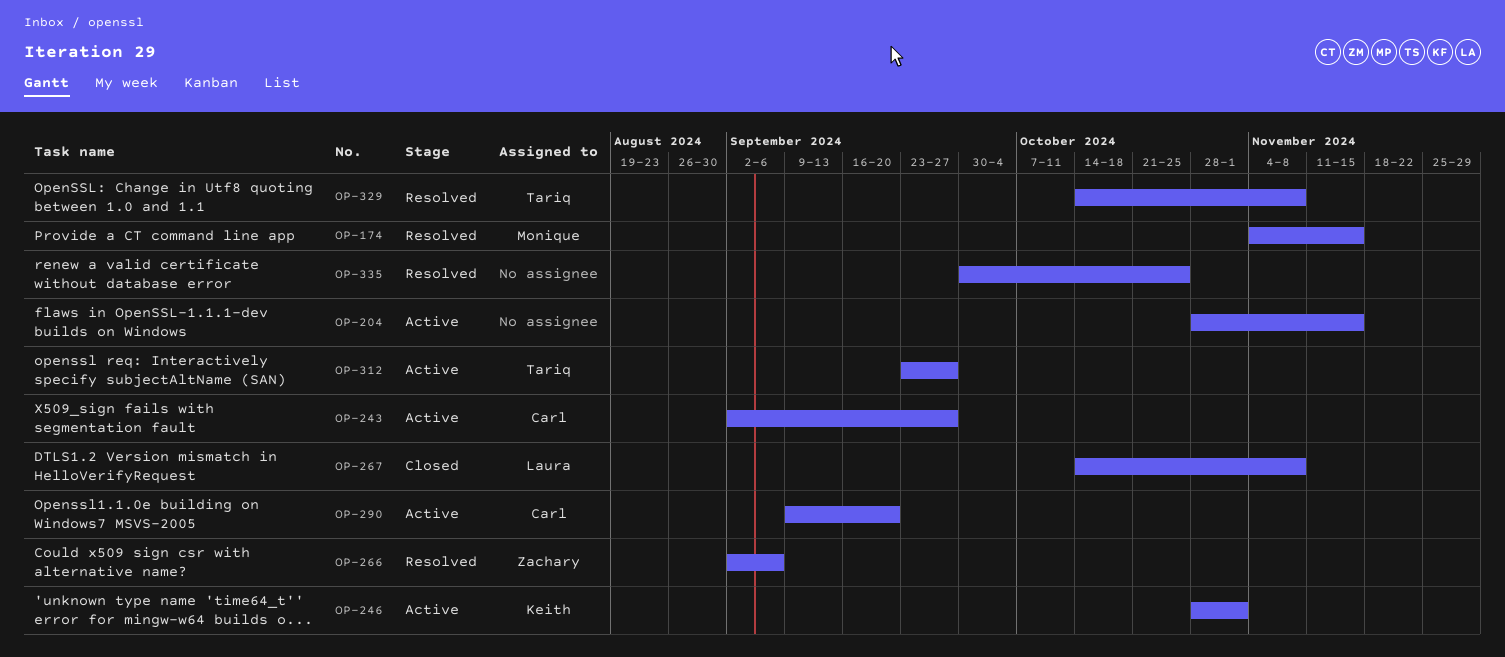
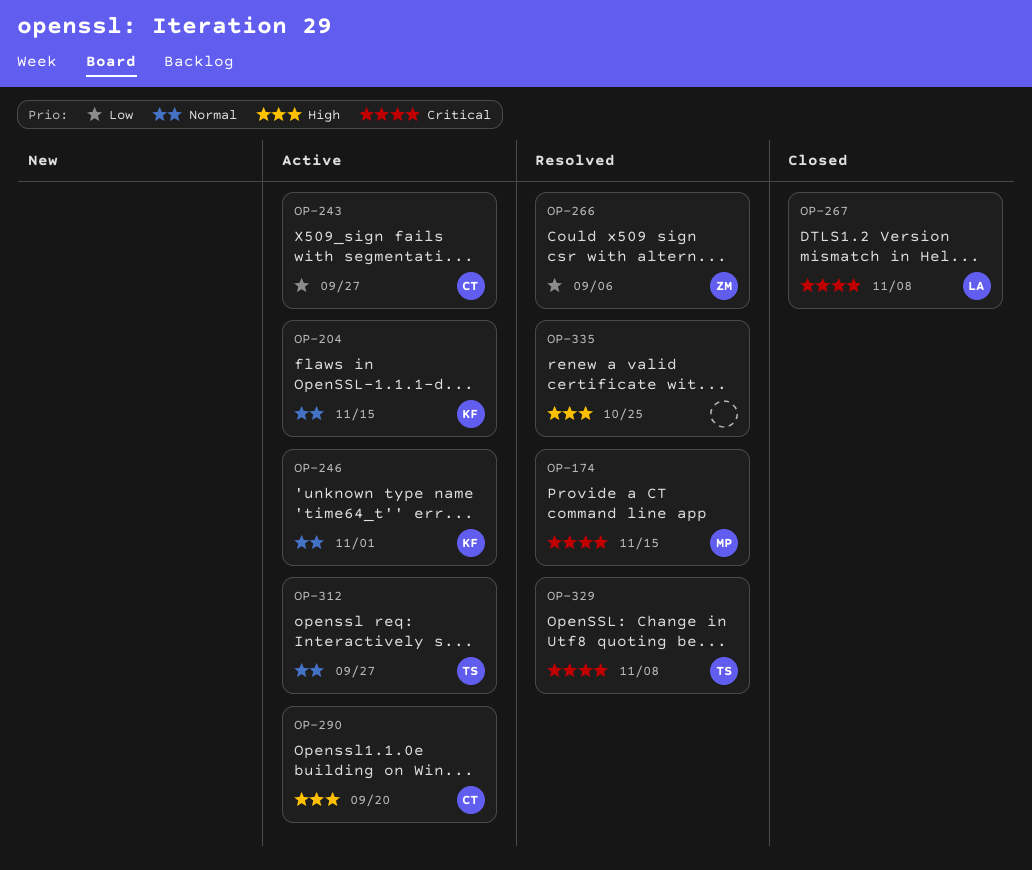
OP-204, owner: none -> Keith

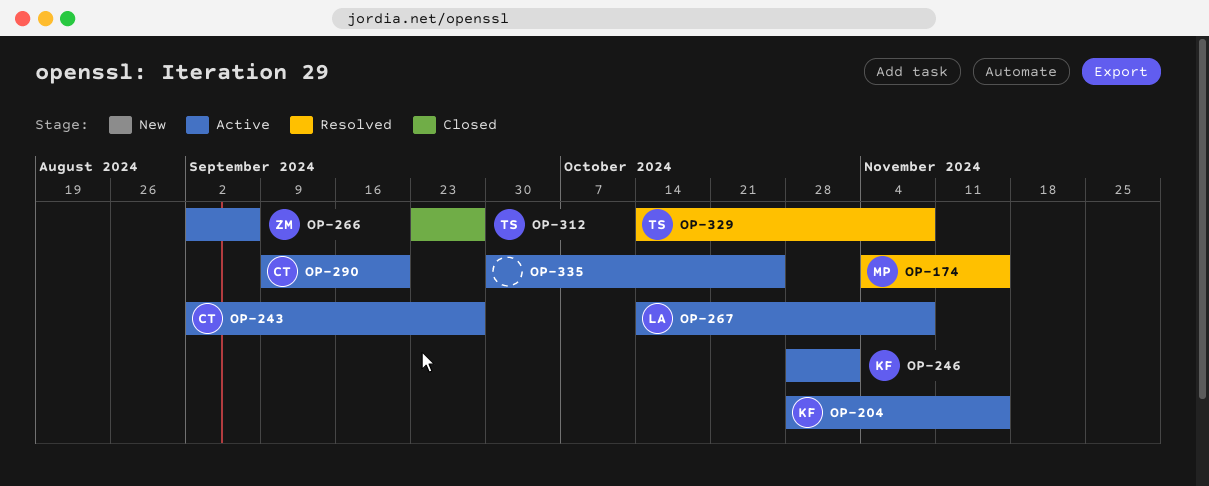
OP-266, status: Resolved -> Active
OP-267, status: Closed -> Active
OP-312, status: Active -> Closed
OP-335, status: Resolved -> Active

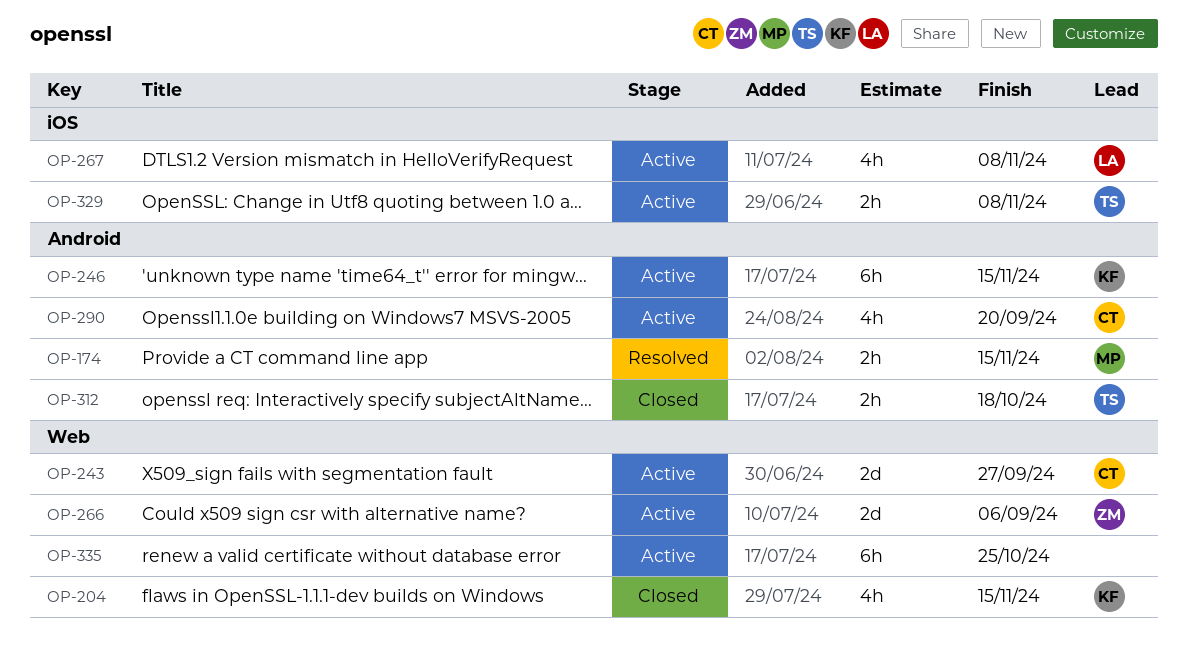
OP-204, status: Active -> Closed
OP-246, due: Nov 1 -> Nov 15
OP-312, due: Sep 27 -> Oct 18
OP-329, status: Resolved -> Active

